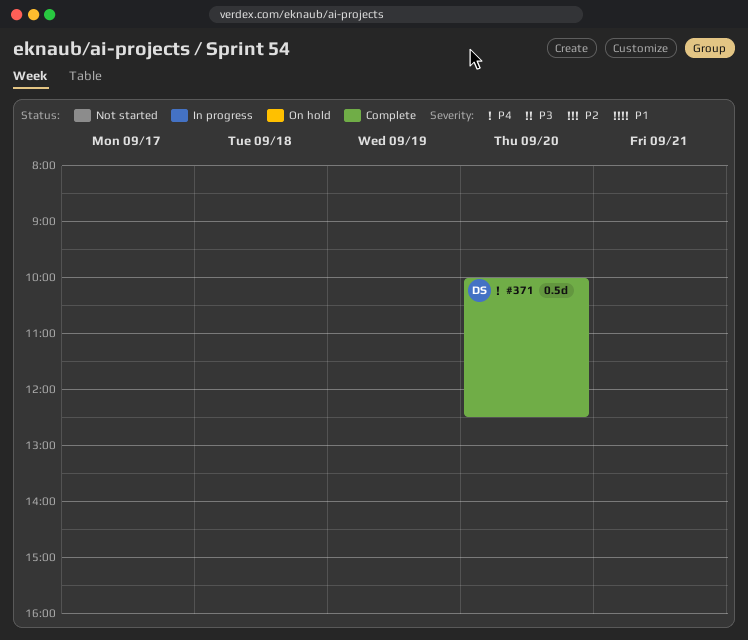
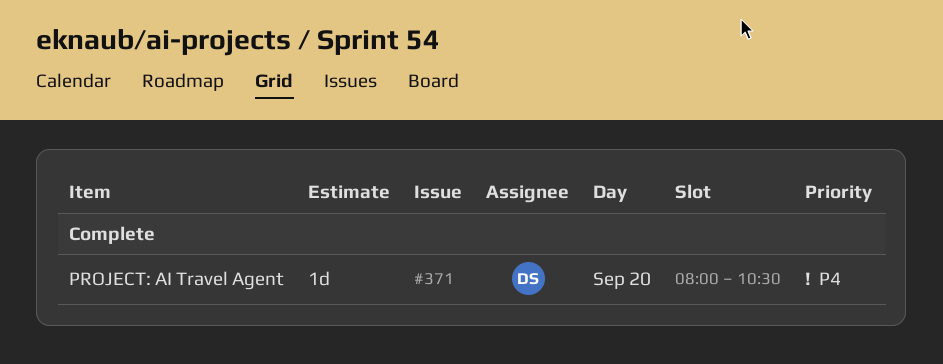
#371, estimate: 0.5d -> 1d
#371, begins: 10:00 -> 08:00
#371, ends: 12:30 -> 10:30

